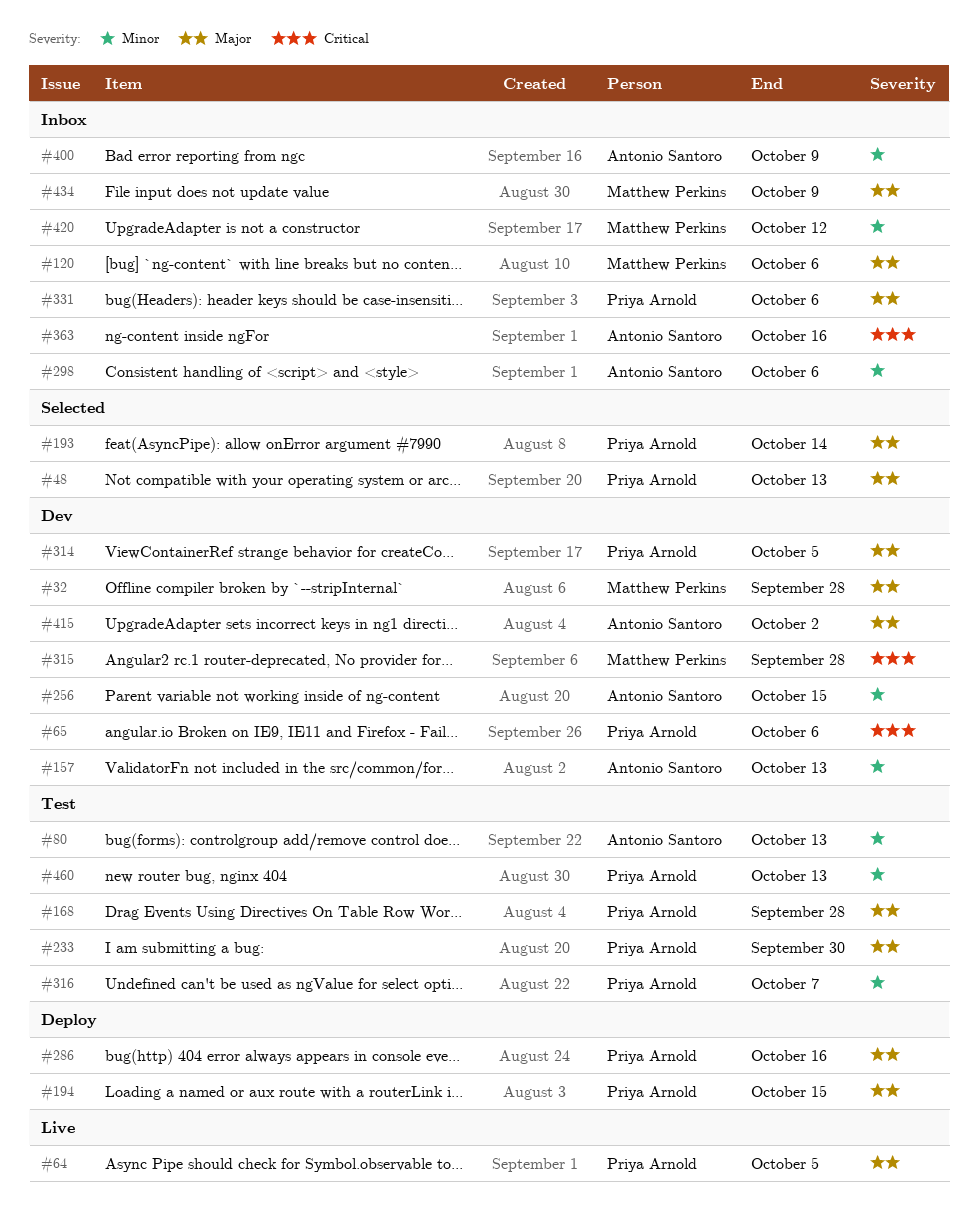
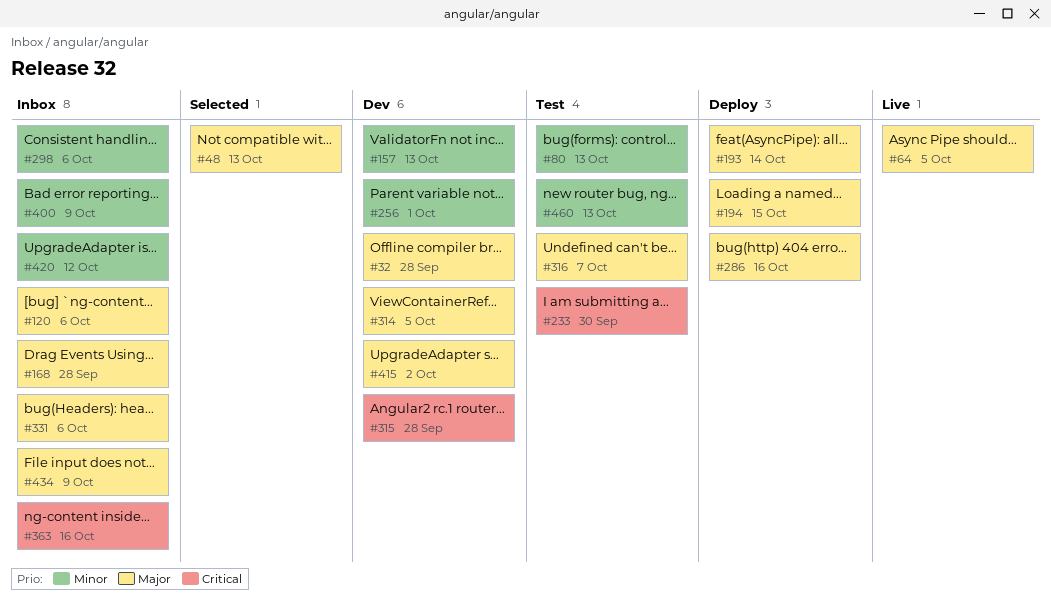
#65: present -> none
#168, status: Test -> Inbox
#193, status: Selected -> Deploy
#233, priority: Major -> Critical
#256, due: Oct 15 -> Oct 1
#316, priority: Minor -> Major

